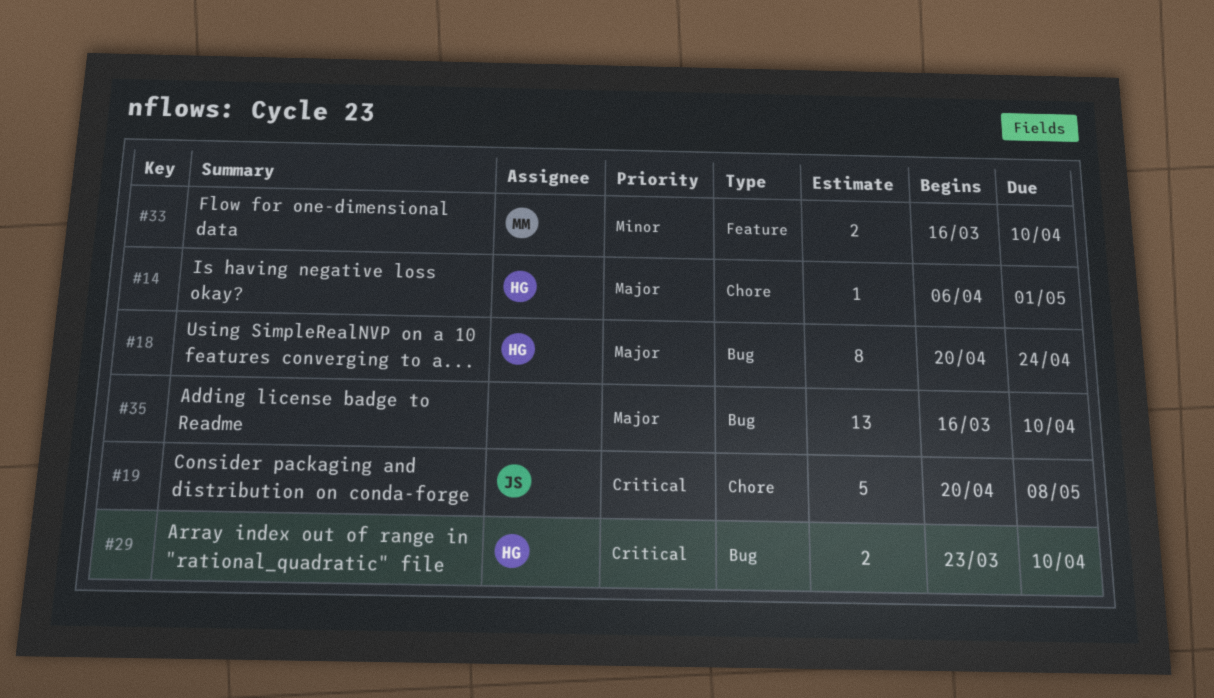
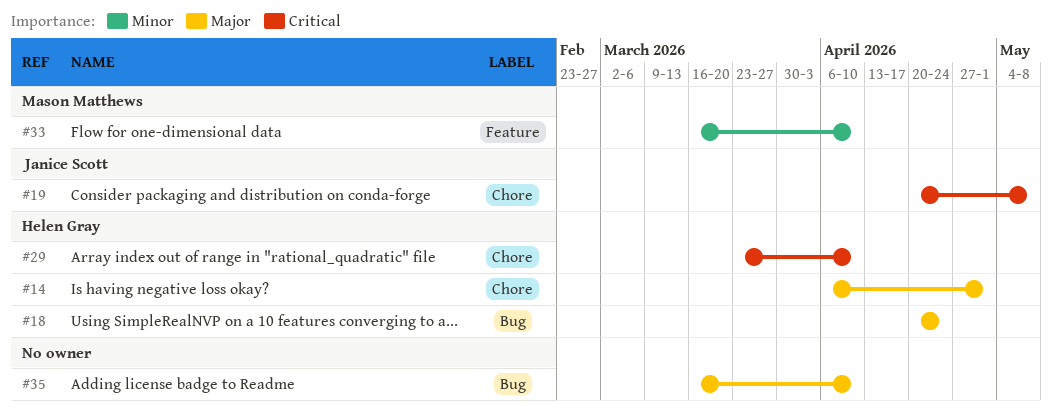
#29, label: Bug -> Chore

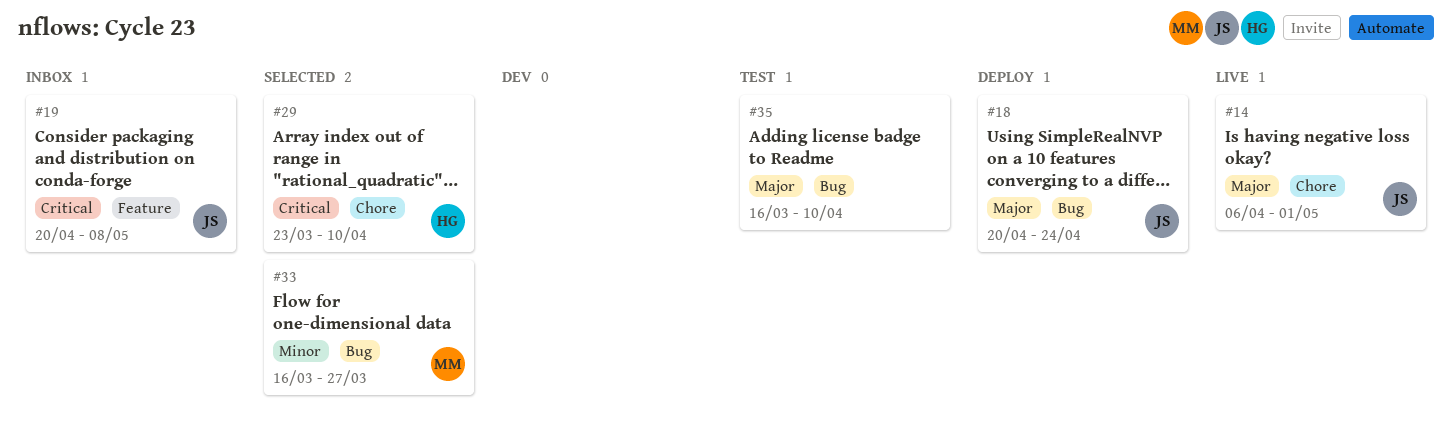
#14, owner: Helen Gray -> Janice Scott
#18, owner: Helen Gray -> Janice Scott
#19, label: Chore -> Feature
#33, label: Feature -> Bug
#33, due: Apr 10 -> Mar 27

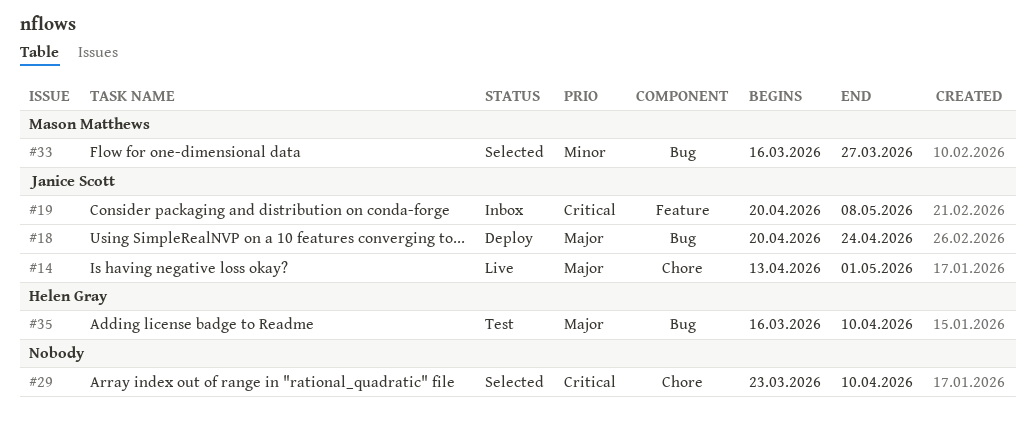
#14, start: Apr 6 -> Apr 13
#29, owner: Helen Gray -> none
#35, owner: none -> Helen Gray

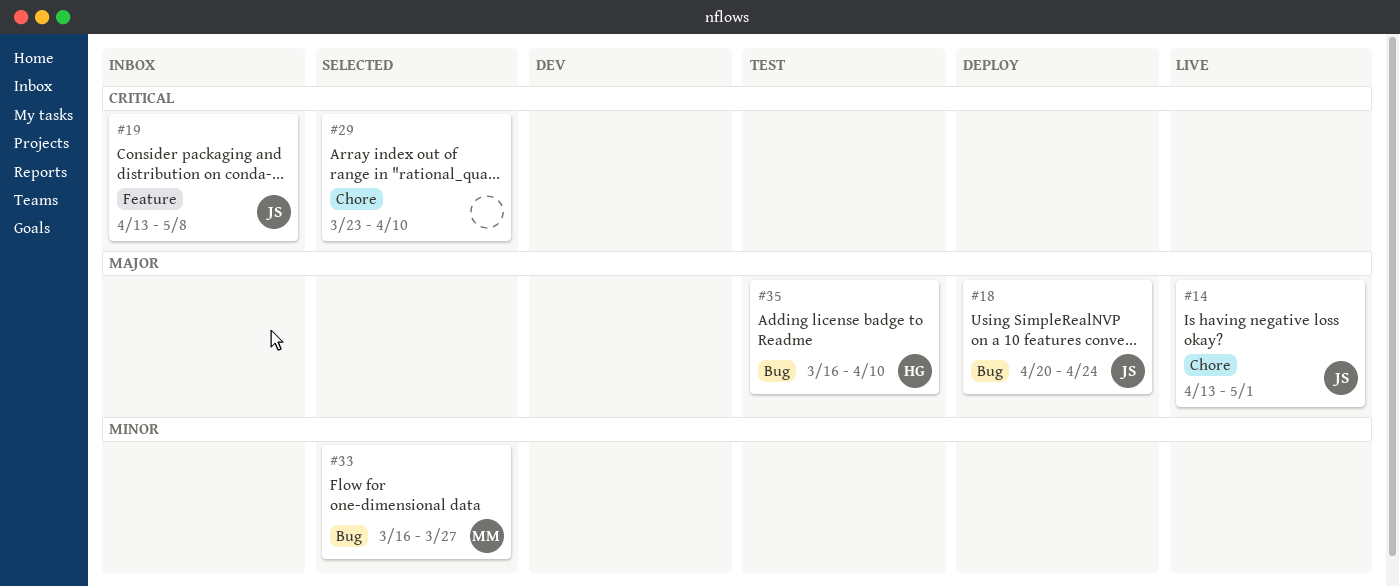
#19, start: Apr 20 -> Apr 13

